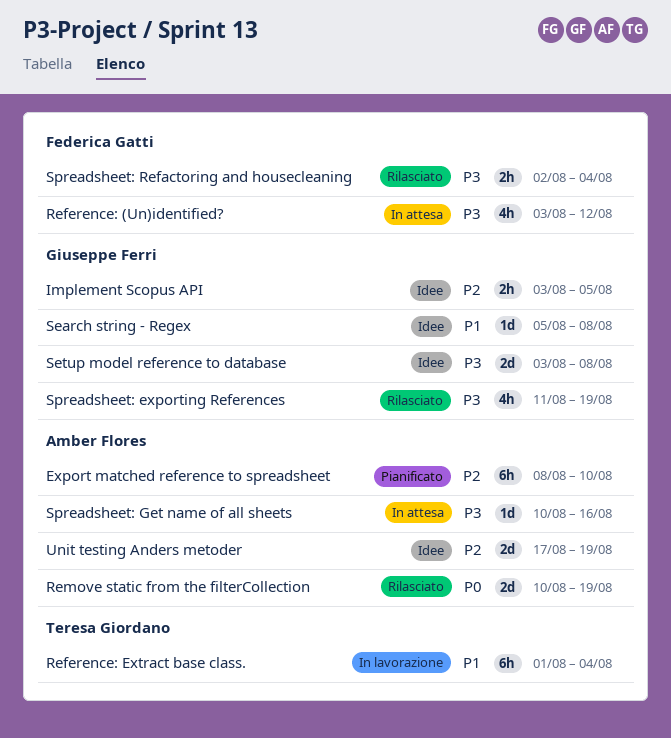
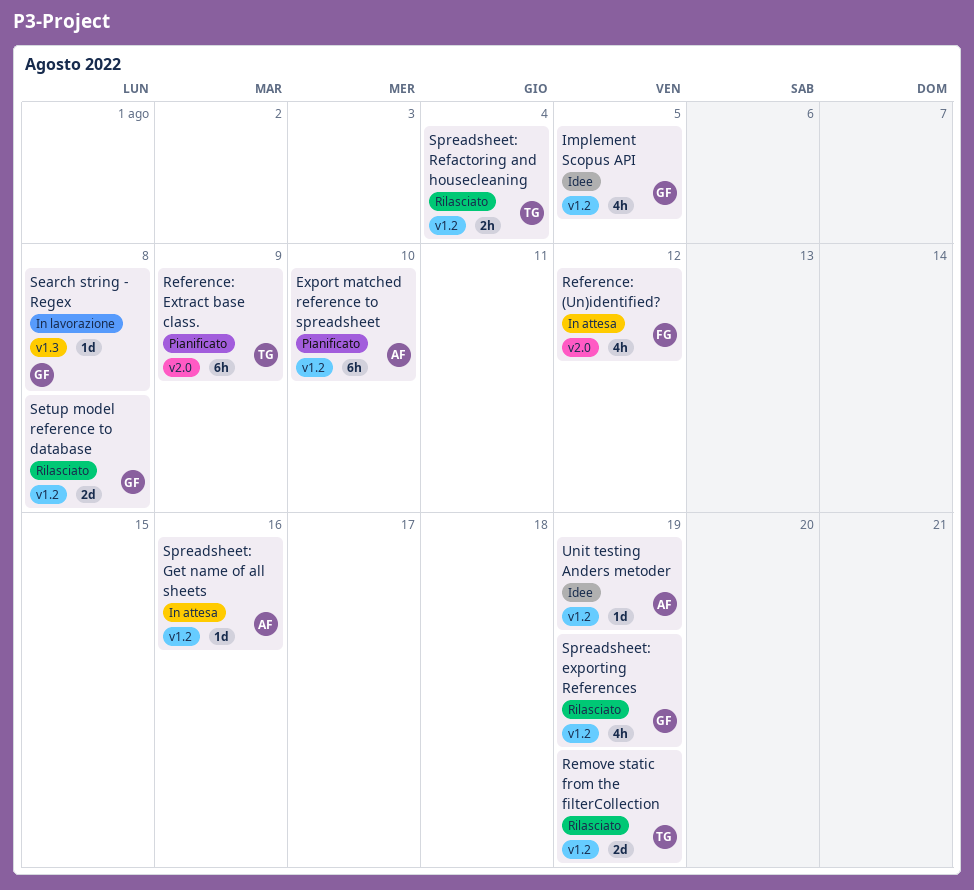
Implement Scopus API, estimate: 2h -> 4h
Reference: Extract base class., status: In lavorazione -> Pianificato
Reference: Extract base class., due: Aug 4 -> Aug 9
Remove static from the filterCollection, owner: Amber Flores -> Teresa Giordano
Search string - Regex, status: Idee -> In lavorazione
Setup model reference to database, status: Idee -> Rilasciato
Spreadsheet: Refactoring and housecleaning, owner: Federica Gatti -> Teresa Giordano
Unit testing Anders metoder, estimate: 2d -> 1d

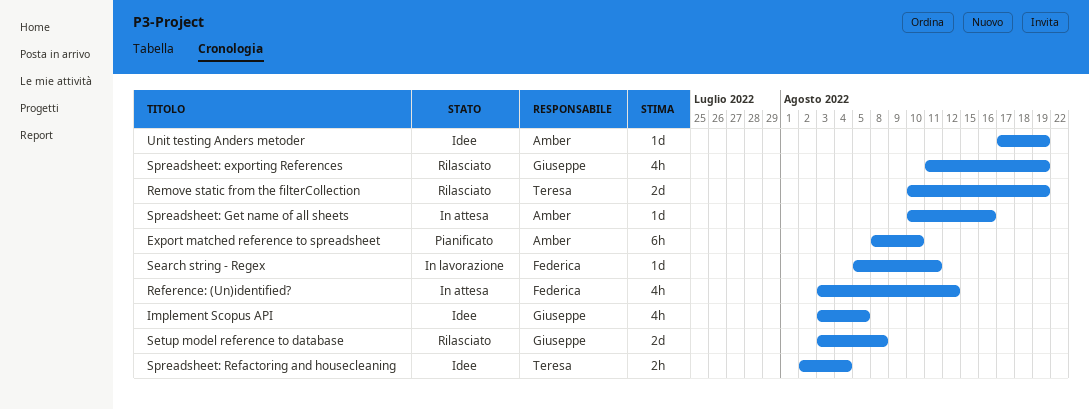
Reference: Extract base class.: present -> none
Search string - Regex, owner: Giuseppe -> Federica
Search string - Regex, due: Aug 8 -> Aug 11
Spreadsheet: Refactoring and housecleaning, status: Rilasciato -> Idee

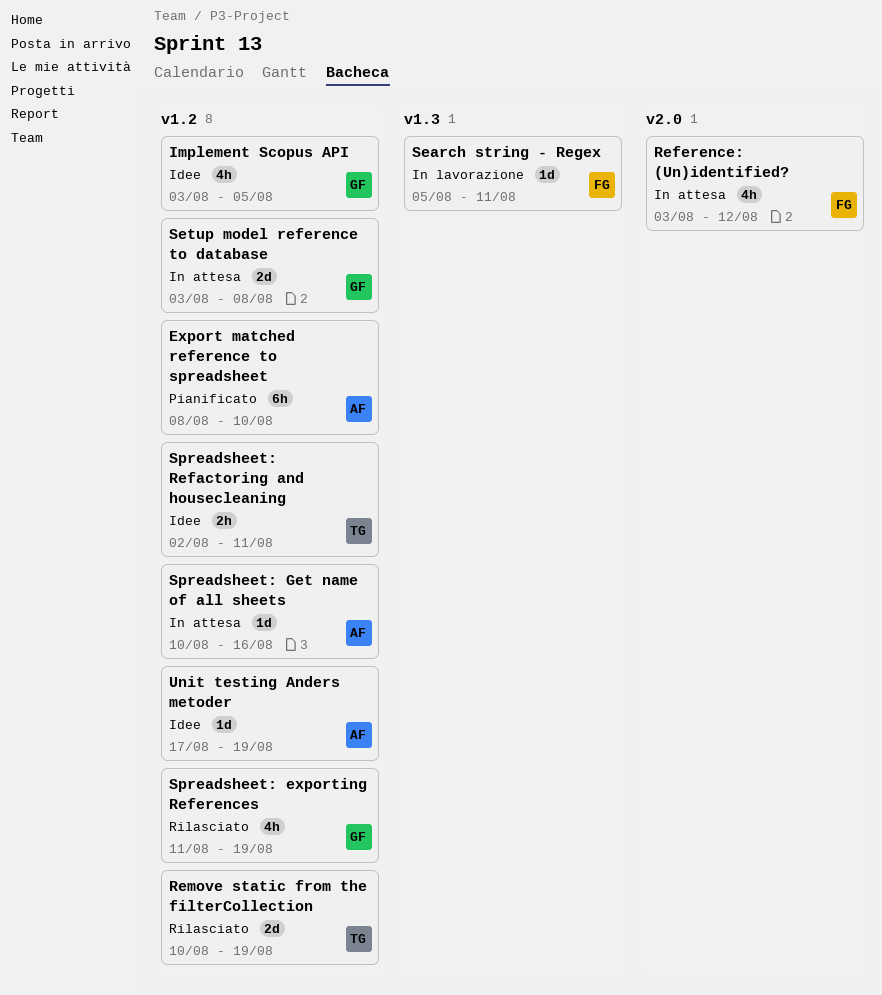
Setup model reference to database, status: Rilasciato -> In attesa
Spreadsheet: Refactoring and housecleaning, due: Aug 4 -> Aug 11

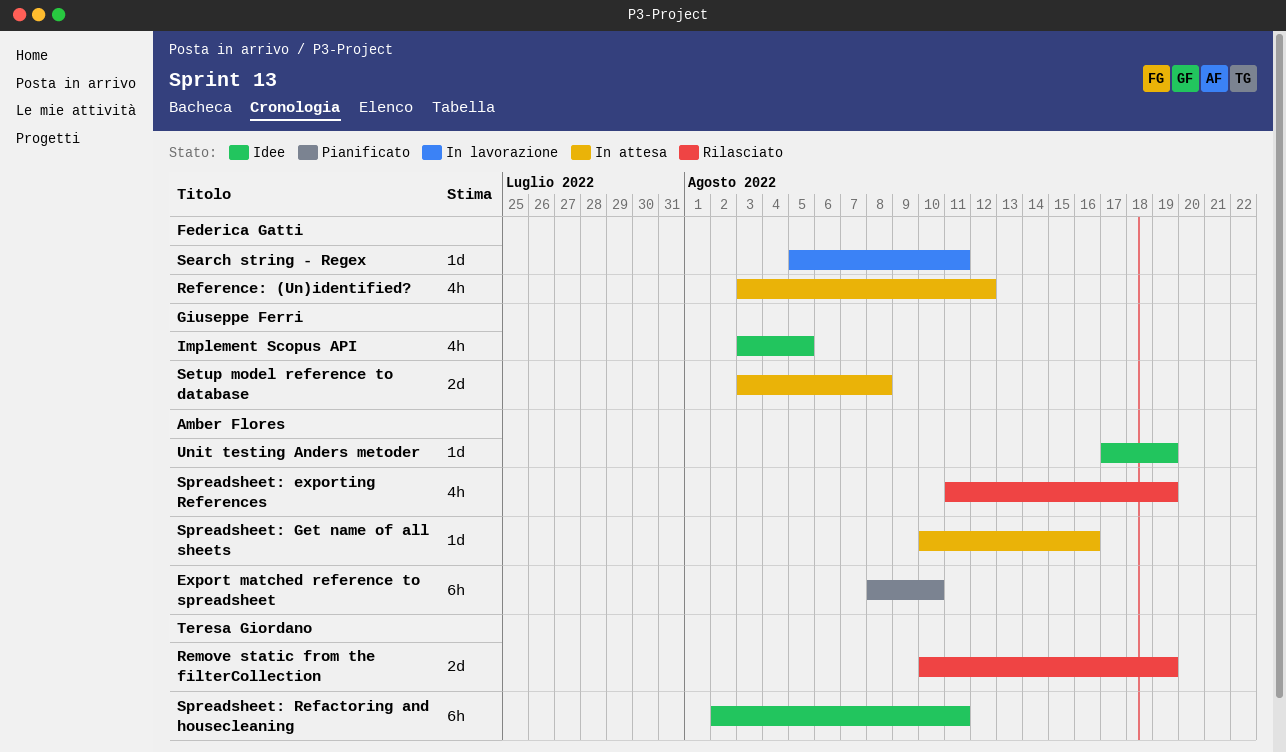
Spreadsheet: exporting References, owner: Giuseppe Ferri -> Amber Flores
Spreadsheet: Refactoring and housecleaning, estimate: 2h -> 6h

